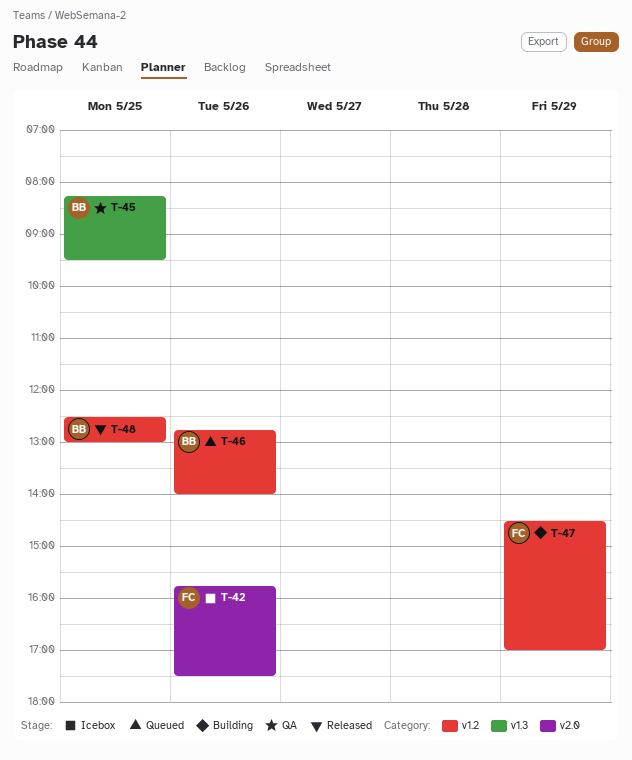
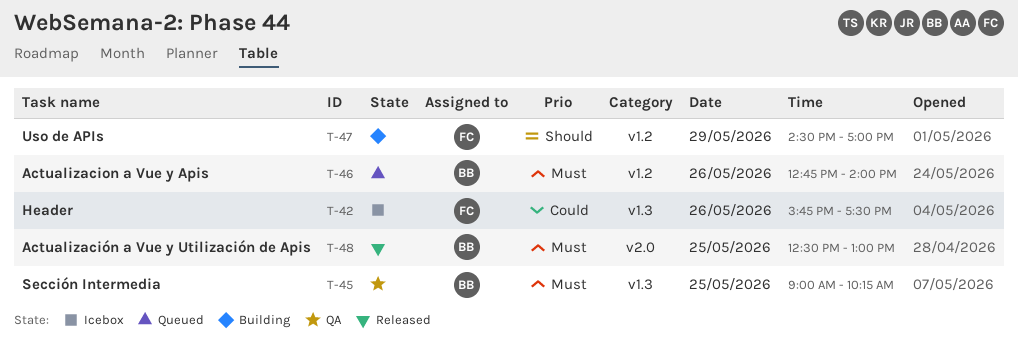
T-42, label: v2.0 -> v1.3
T-45, begins: 08:15 -> 09:00
T-45, ends: 09:30 -> 10:15
T-48, label: v1.2 -> v2.0

